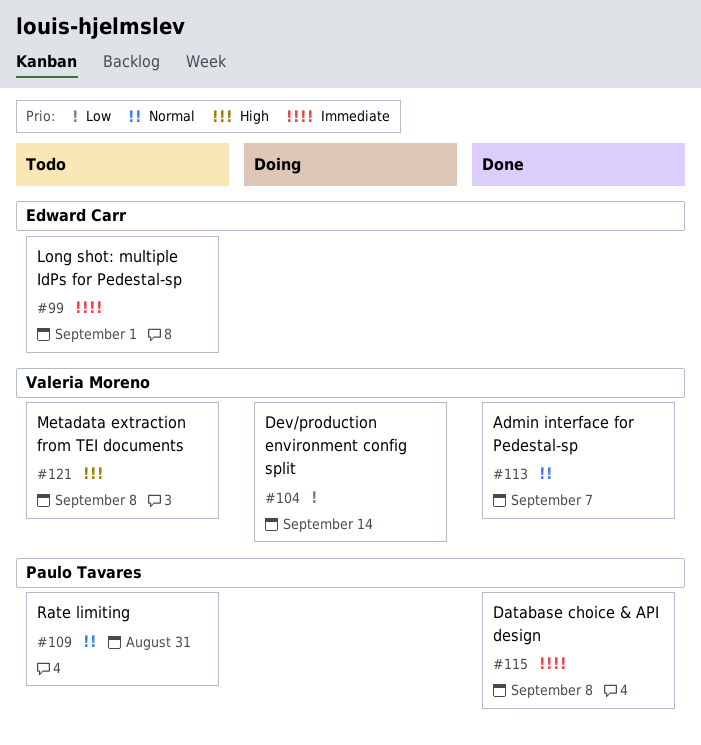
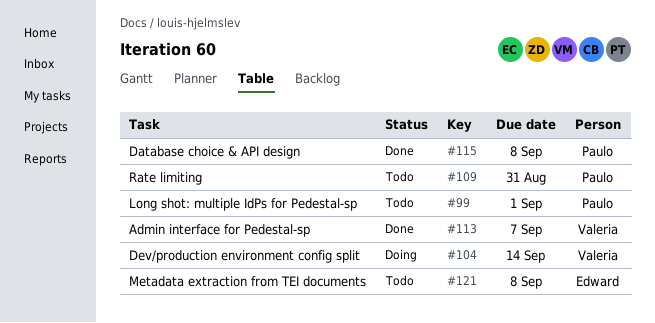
#99, owner: Edward Carr -> Paulo Tavares
#121, owner: Valeria Moreno -> Edward Carr

